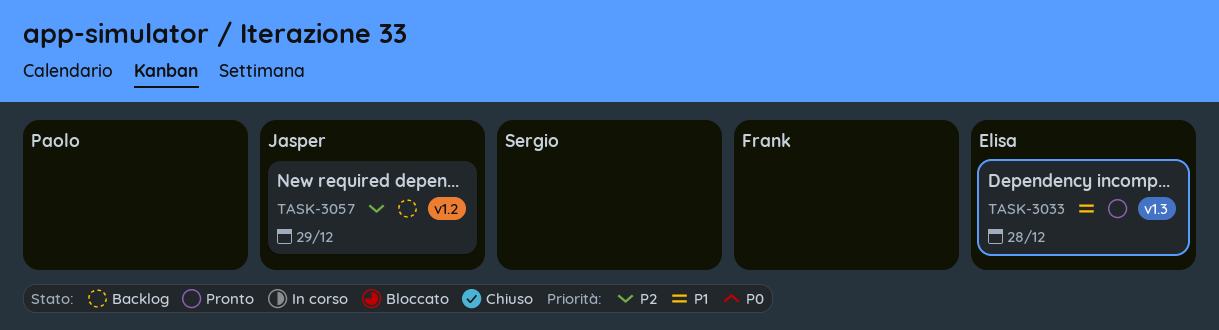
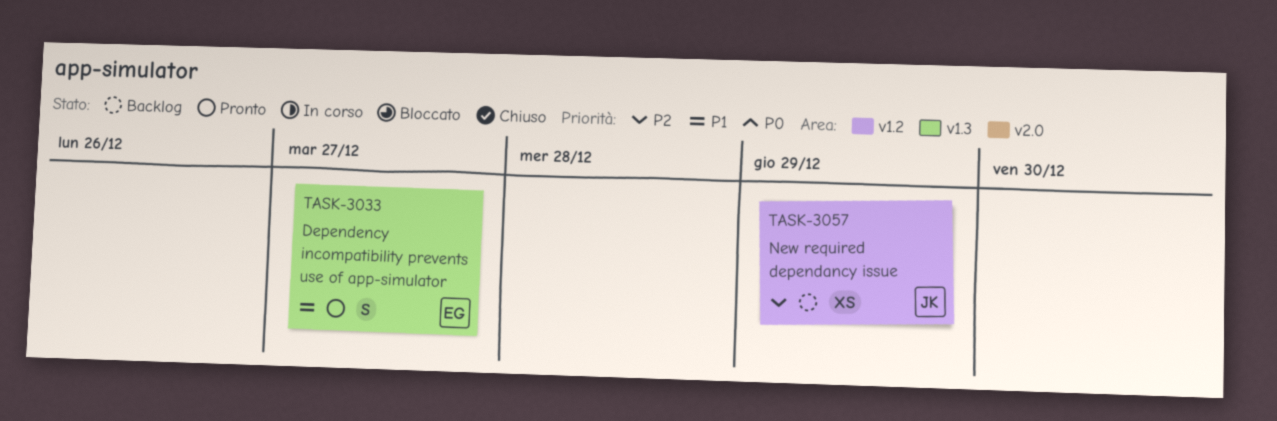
TASK-3033, due: Dec 28 -> Dec 27

